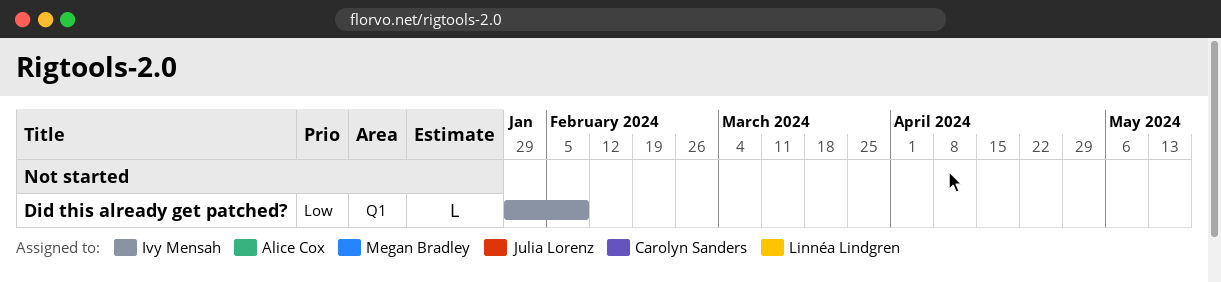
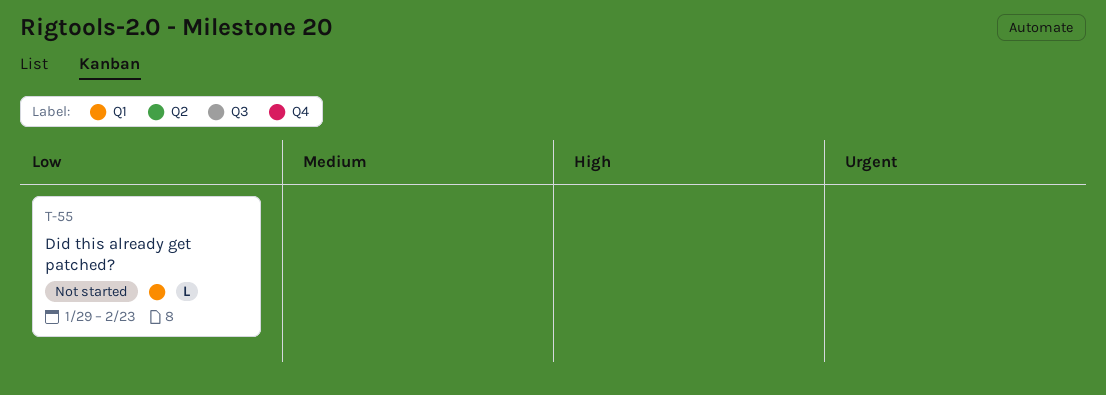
Did this already get patched?, due: Feb 9 -> Feb 23

